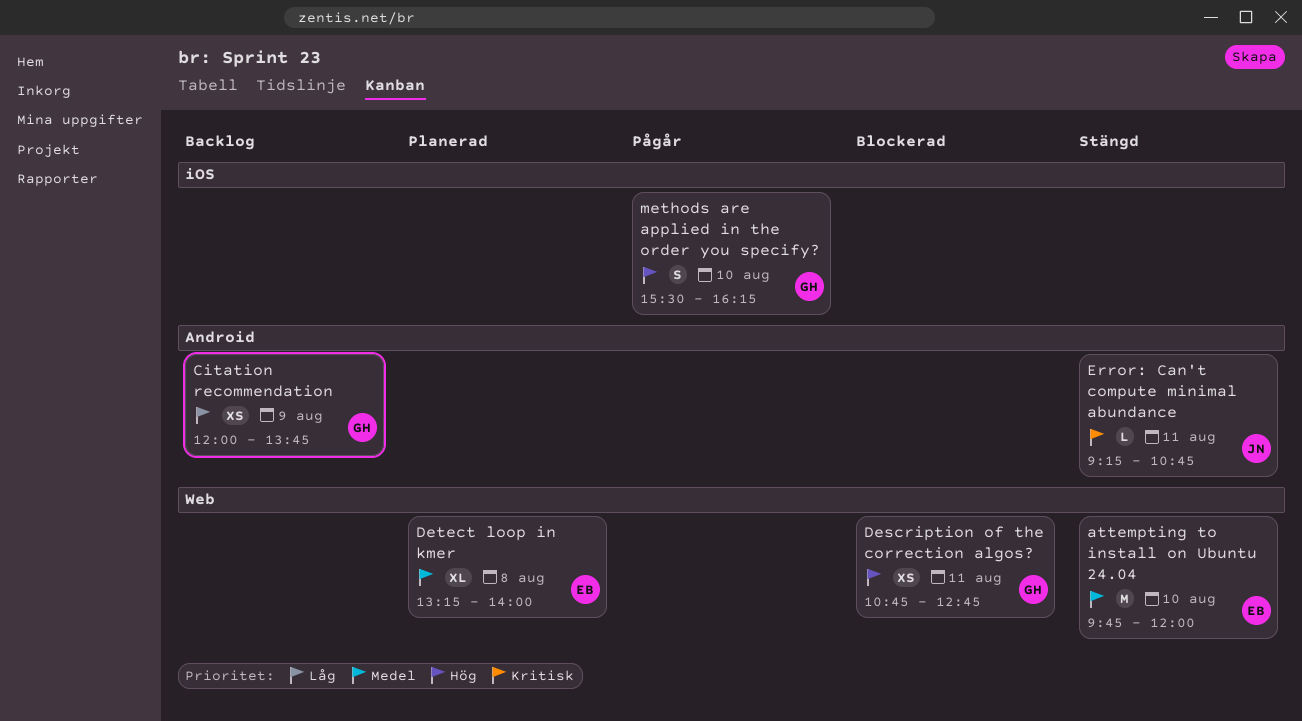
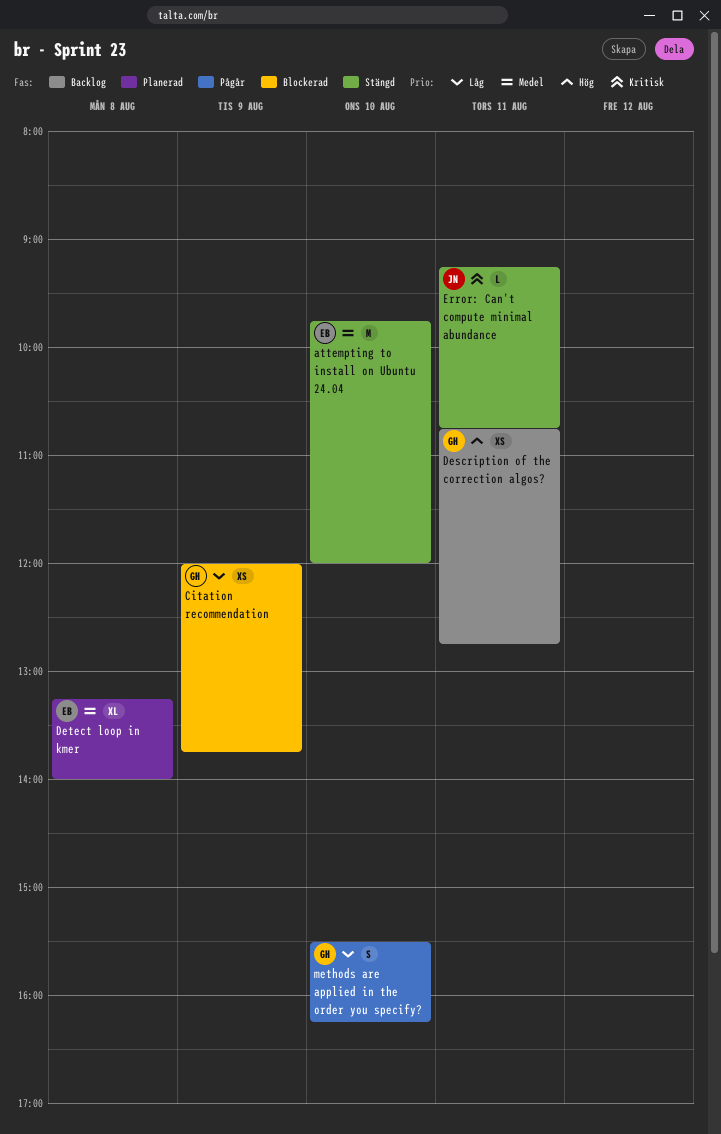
Citation recommendation, status: Backlog -> Blockerad
Description of the correction algos?, status: Blockerad -> Backlog
methods are applied in the order you specify?, priority: Hög -> Låg

